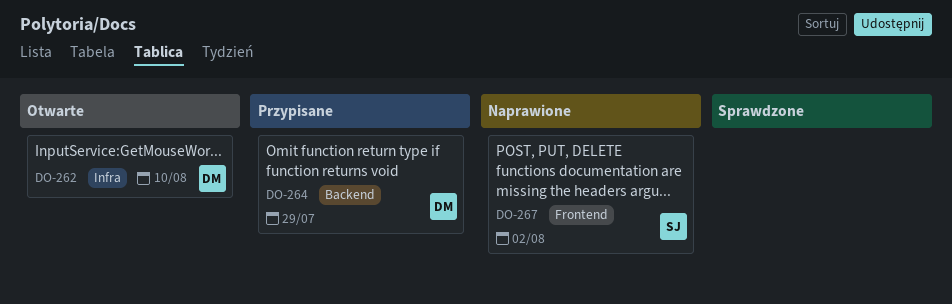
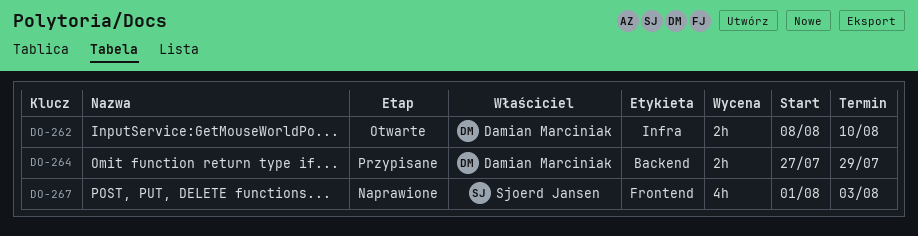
DO-267, due: Aug 2 -> Aug 3

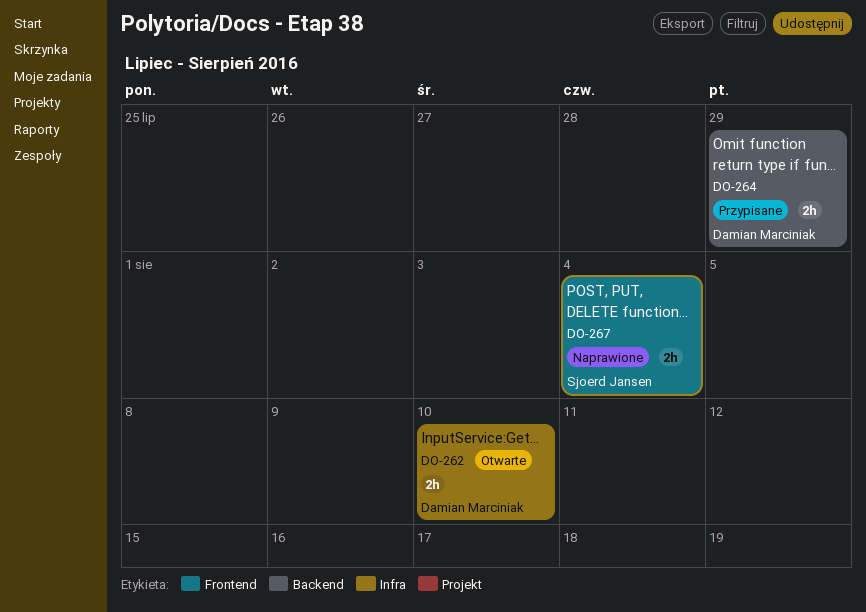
DO-267, estimate: 4h -> 2h
DO-267, due: Aug 3 -> Aug 4

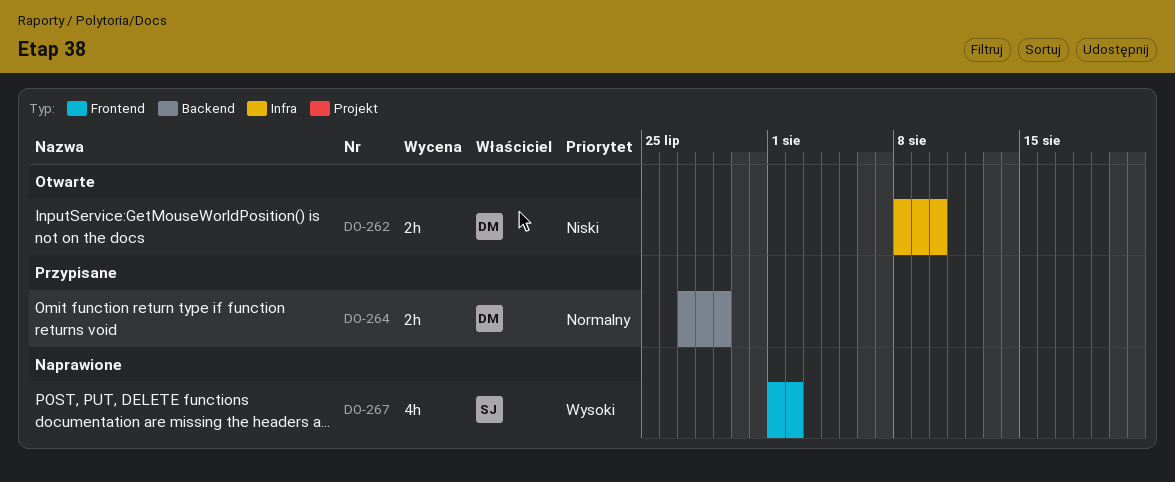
DO-267, estimate: 2h -> 4h
DO-267, due: Aug 4 -> Aug 2

